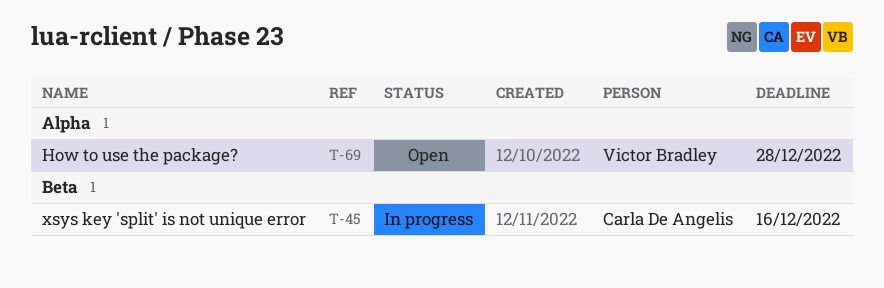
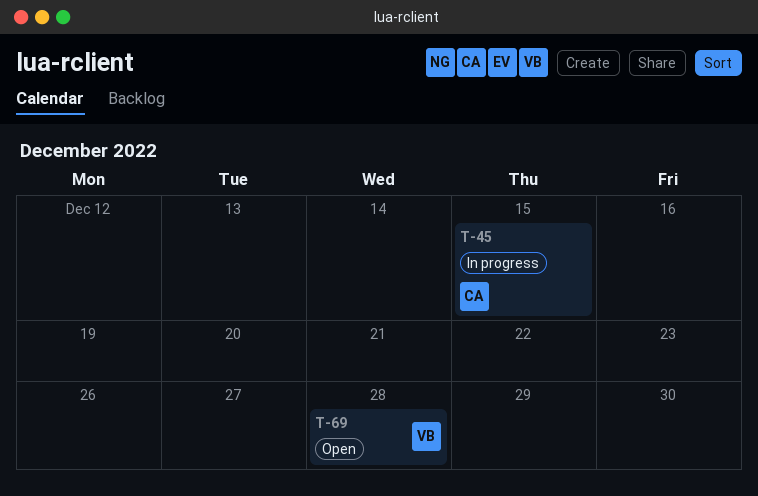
T-45, due: Dec 16 -> Dec 15

